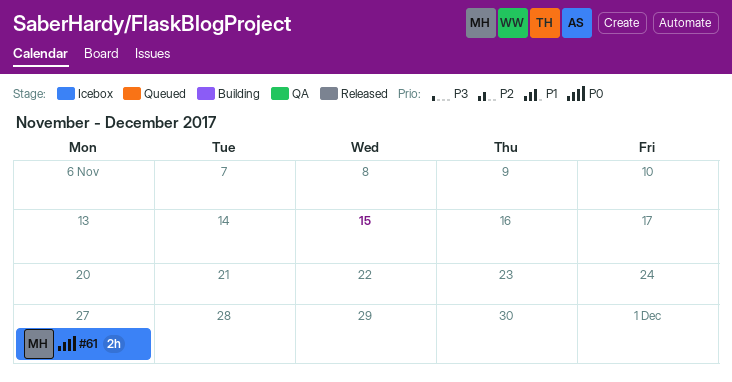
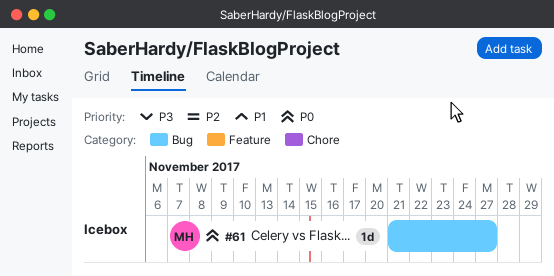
#61, estimate: 2h -> 1d
#61, start: Nov 27 -> Nov 21

